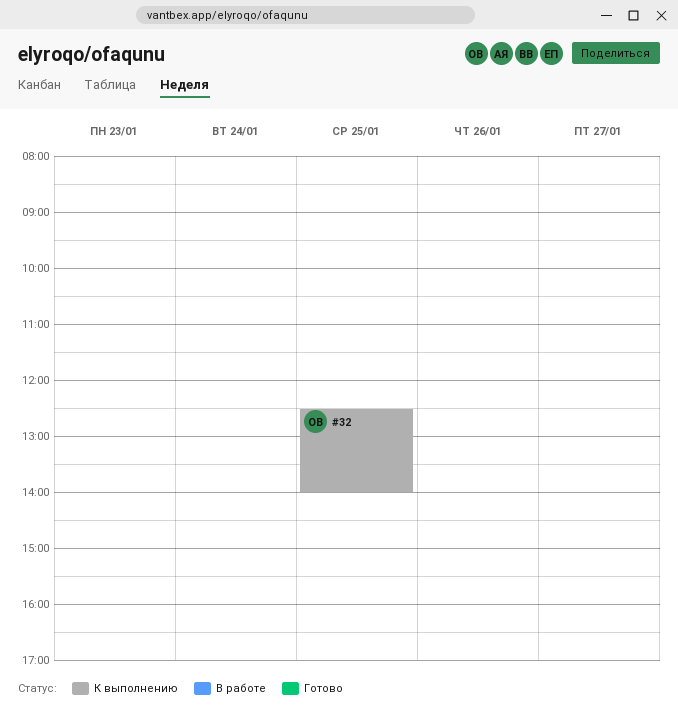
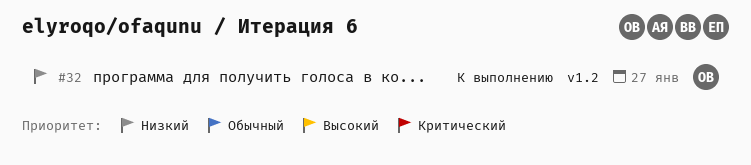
#32, day: Jan 25 -> Jan 27

